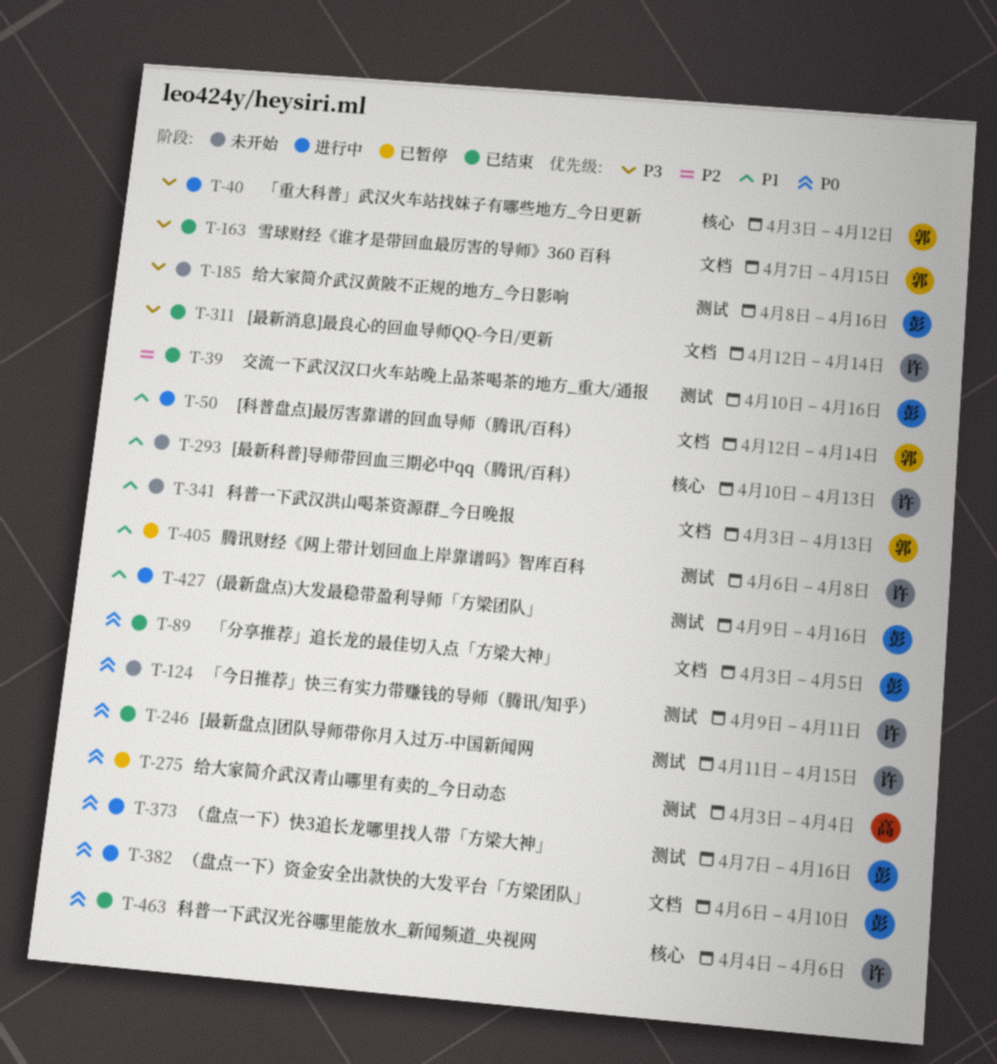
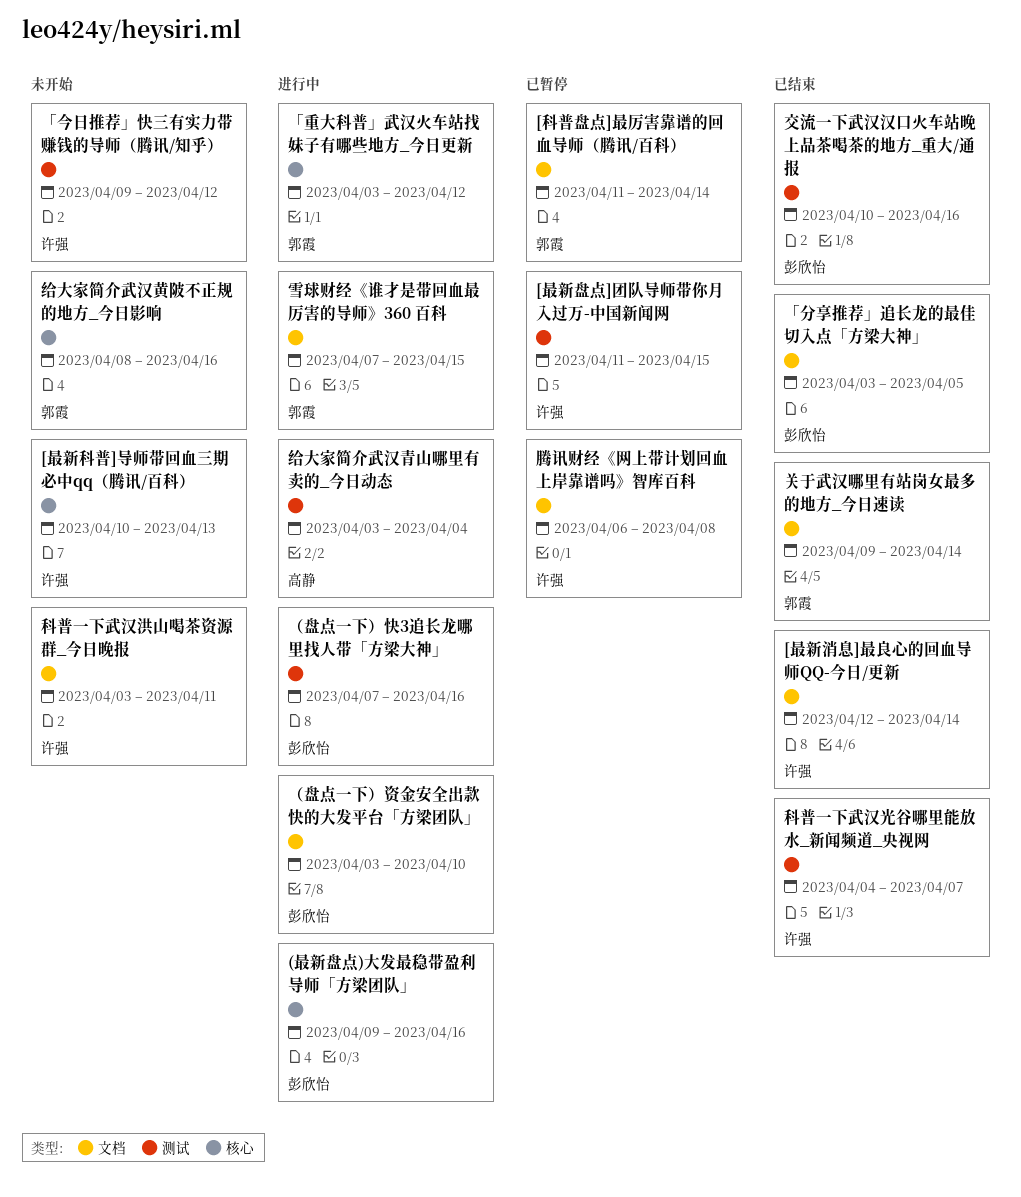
(最新盘点)大发最稳带盈利导师「方梁团队」, label: 测试 -> 核心
[最新盘点]团队导师带你月入过万-中国新闻网, status: 已结束 -> 已暂停
[科普盘点]最厉害靠谱的回血导师（腾讯/百科）, status: 进行中 -> 已暂停
[科普盘点]最厉害靠谱的回血导师（腾讯/百科）, start: Apr 12 -> Apr 11
「今日推荐」快三有实力带赚钱的导师（腾讯/知乎）, due: Apr 11 -> Apr 12
关于武汉哪里有站岗女最多的地方_今日速读: none -> present
科普一下武汉光谷哪里能放水_新闻频道_央视网, label: 核心 -> 测试
科普一下武汉光谷哪里能放水_新闻频道_央视网, due: Apr 6 -> Apr 7
科普一下武汉洪山喝茶资源群_今日晚报, owner: 郭霞 -> 许强
科普一下武汉洪山喝茶资源群_今日晚报, due: Apr 13 -> Apr 11
给大家简介武汉青山哪里有卖的_今日动态, status: 已暂停 -> 进行中
给大家简介武汉黄陂不正规的地方_今日影响, owner: 彭欣怡 -> 郭霞
给大家简介武汉黄陂不正规的地方_今日影响, label: 测试 -> 核心
腾讯财经《网上带计划回血上岸靠谱吗》智库百科, label: 测试 -> 文档
雪球财经《谁才是带回血最厉害的导师》360 百科, status: 已结束 -> 进行中
（盘点一下）资金安全出款快的大发平台「方梁团队」, start: Apr 6 -> Apr 3

